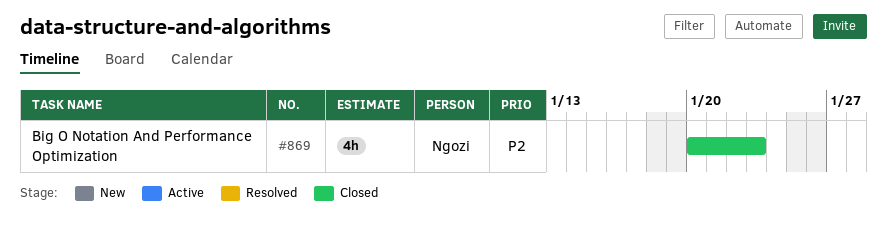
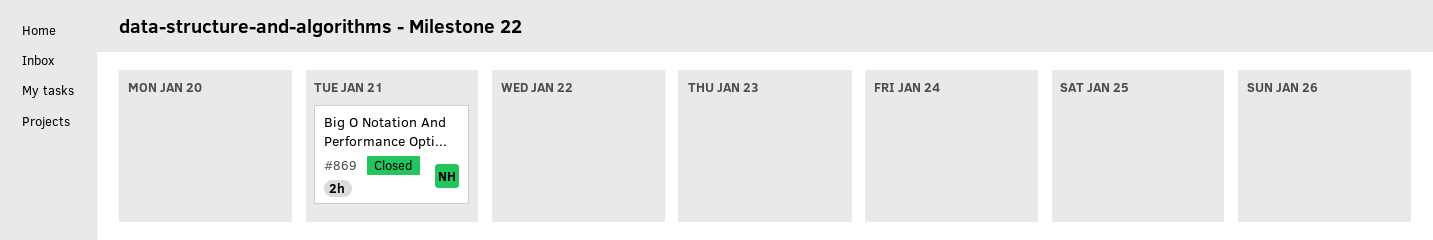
#869, estimate: 4h -> 2h
#869, due: Jan 23 -> Jan 21

